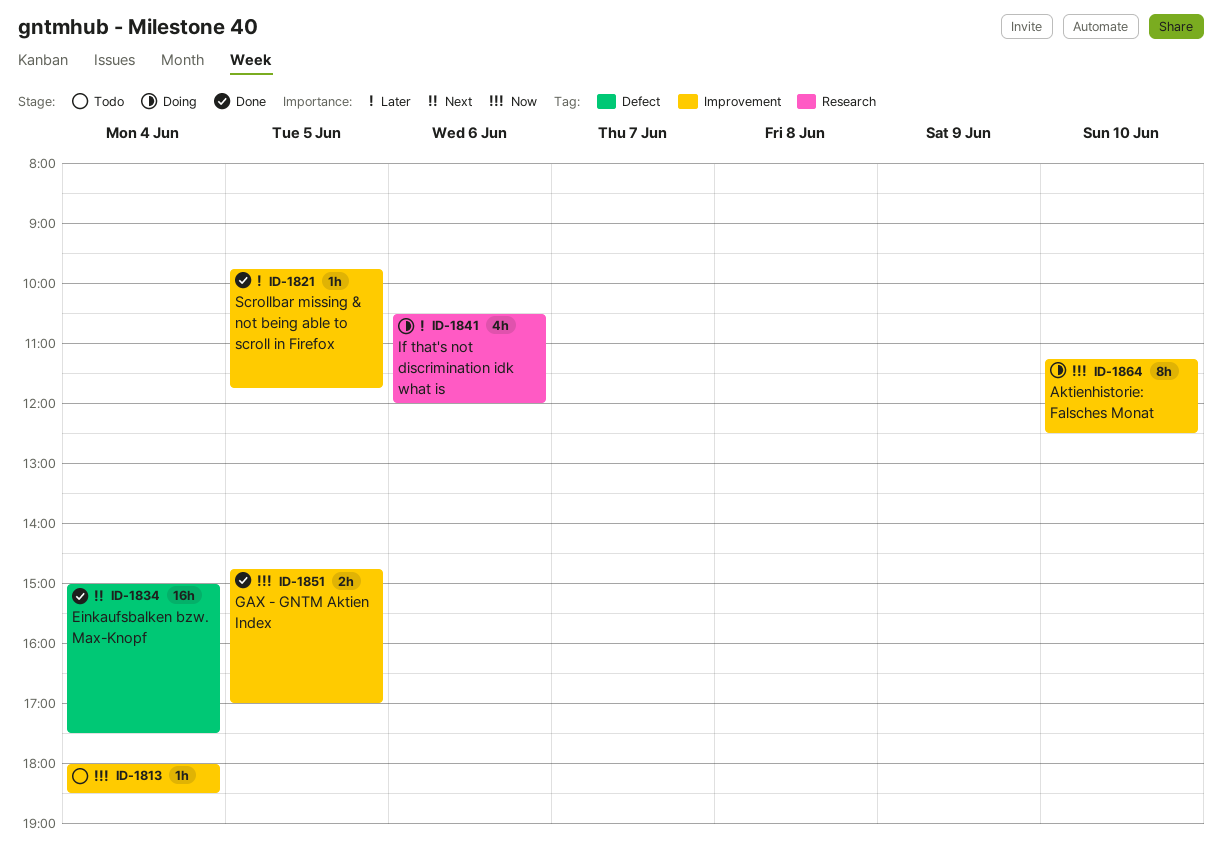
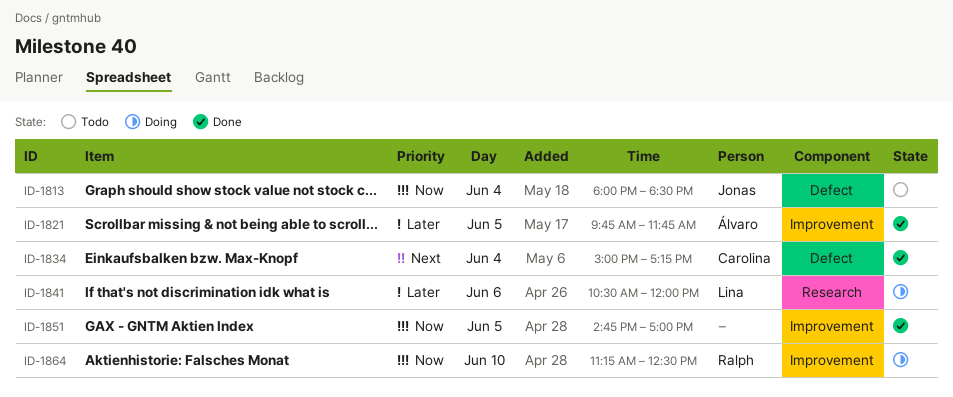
ID-1813, label: Improvement -> Defect
ID-1834, ends: 17:30 -> 17:15

